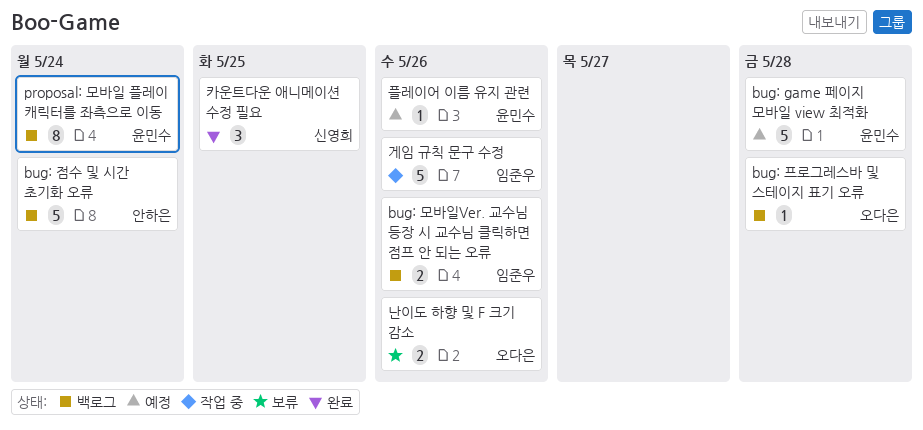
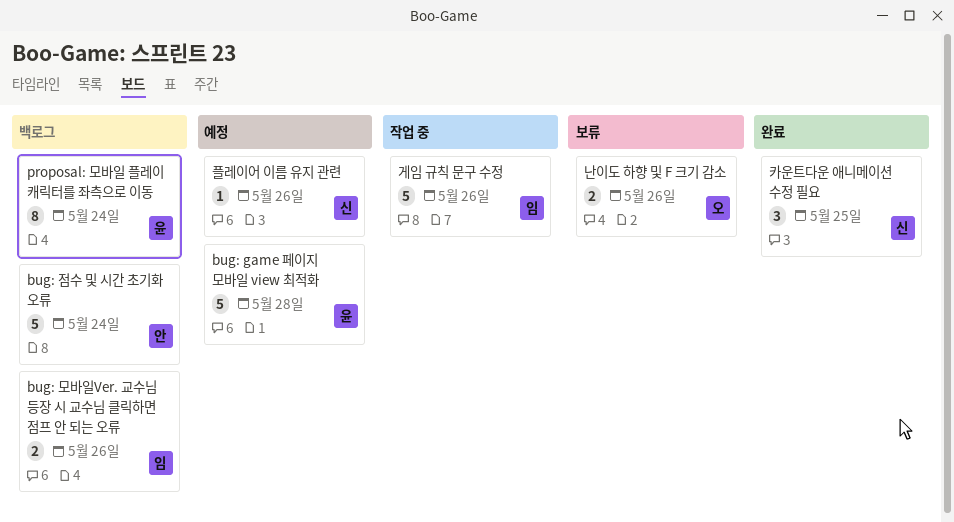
bug: 프로그레스바 및 스테이지 표기 오류: present -> none
플레이어 이름 유지 관련, owner: 윤민수 -> 신영희

